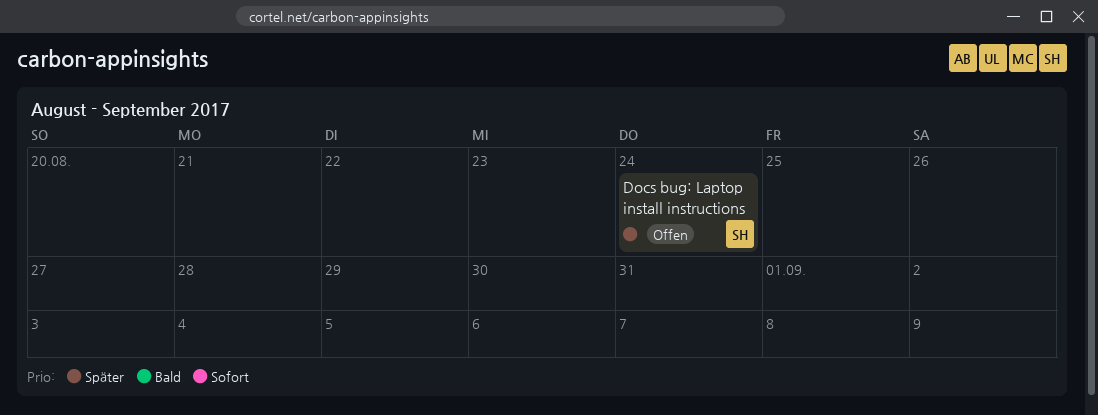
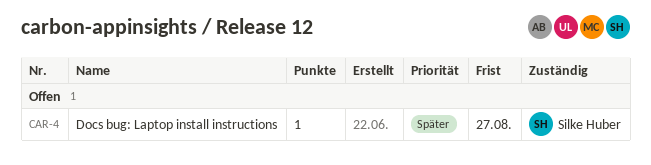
Docs bug: Laptop install instructions, due: Aug 24 -> Aug 27

